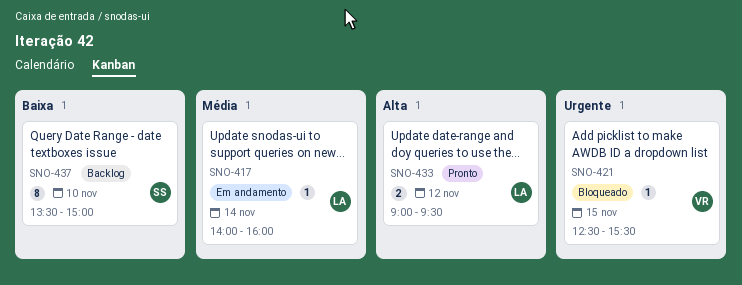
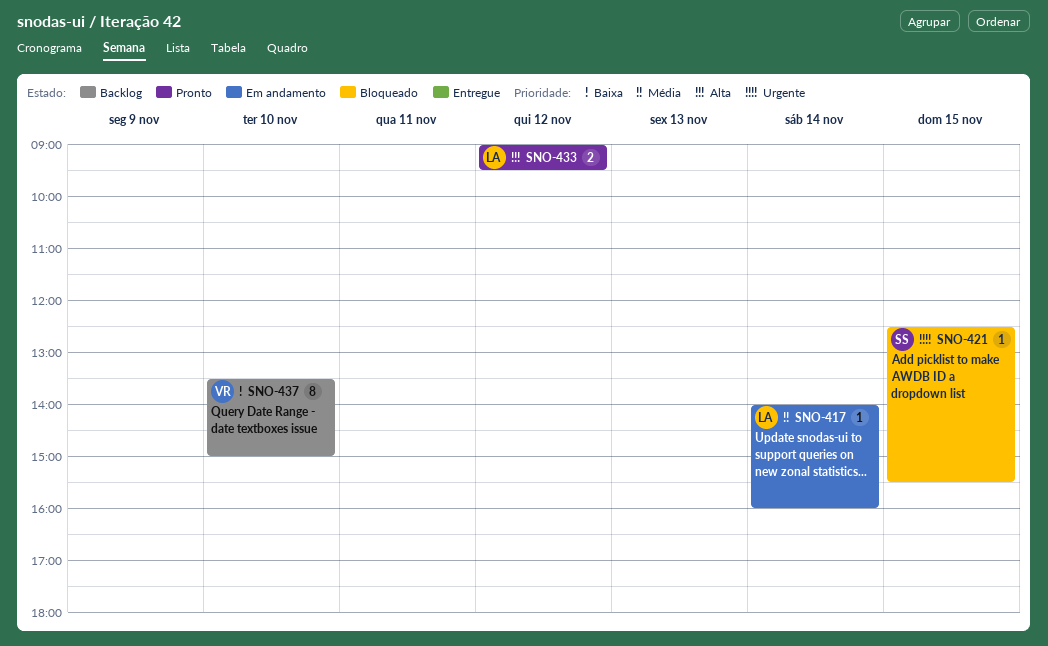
SNO-421, owner: VR -> SS
SNO-437, owner: SS -> VR

